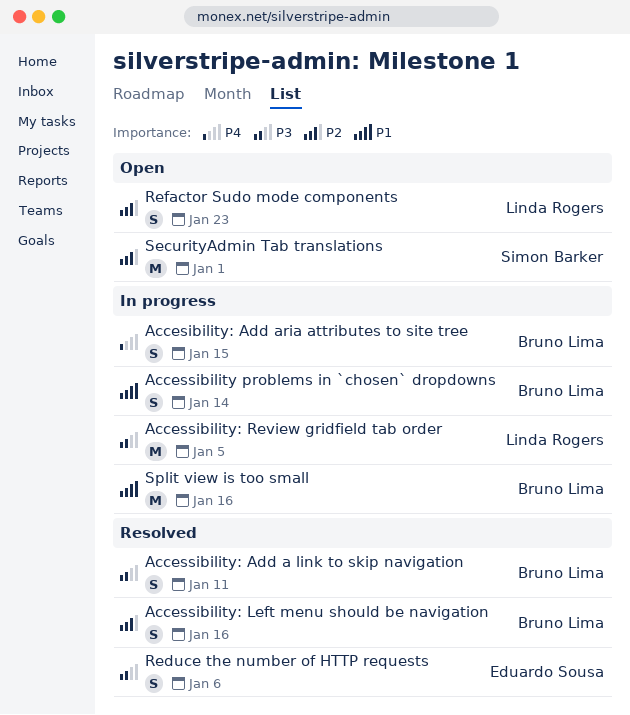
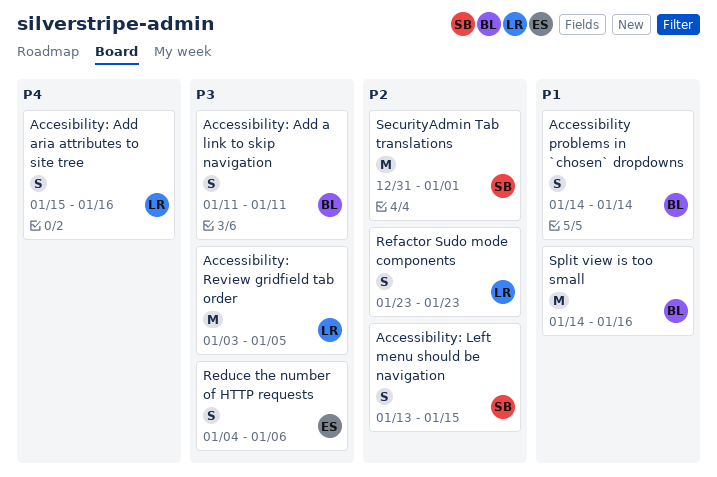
Accesibility: Add aria attributes to site tree, owner: Bruno Lima -> Linda Rogers
Accesibility: Add aria attributes to site tree, due: Jan 15 -> Jan 16
Accessibility: Left menu should be navigation, owner: Bruno Lima -> Simon Barker
Accessibility: Left menu should be navigation, due: Jan 16 -> Jan 15

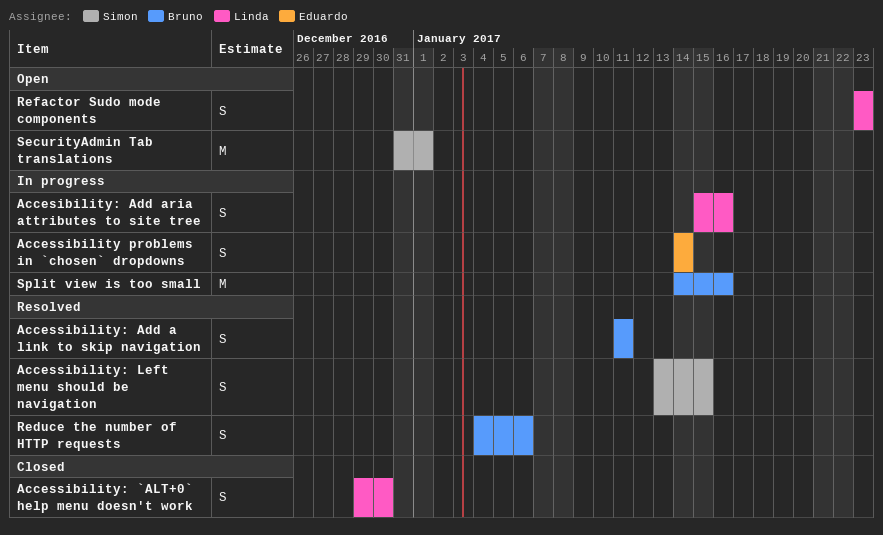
Accessibility problems in `chosen` dropdowns, owner: Bruno -> Eduardo
Accessibility: `ALT+0` help menu doesn't work: none -> present
Accessibility: Review gridfield tab order: present -> none
Reduce the number of HTTP requests, owner: Eduardo -> Bruno

